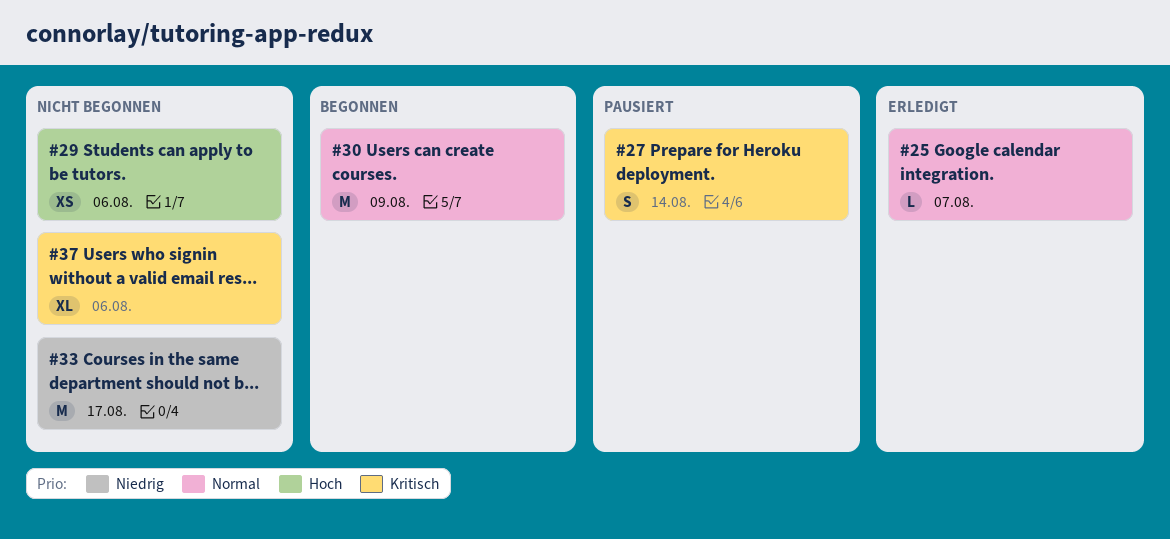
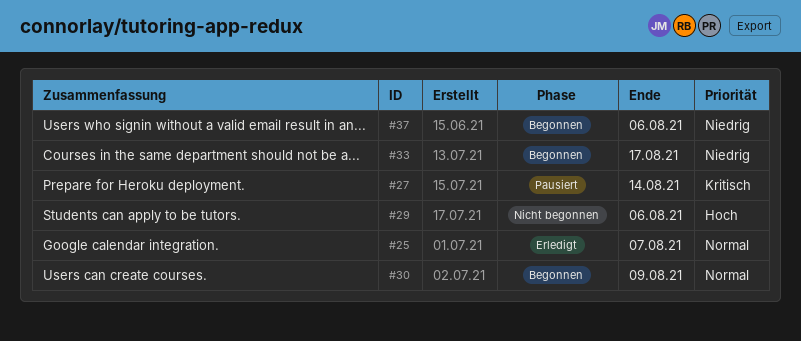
#33, status: Nicht begonnen -> Begonnen
#37, status: Nicht begonnen -> Begonnen
#37, priority: Kritisch -> Niedrig

